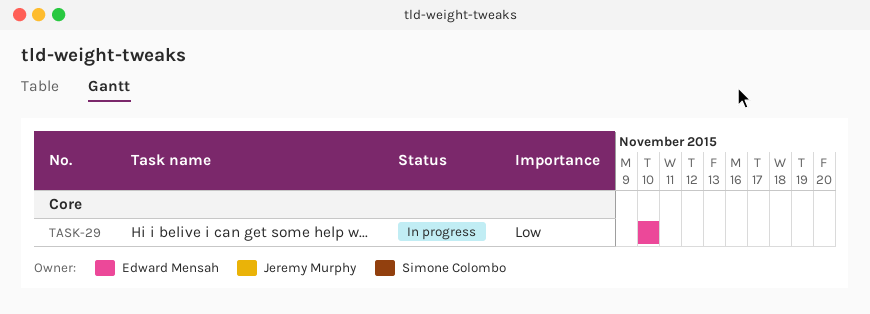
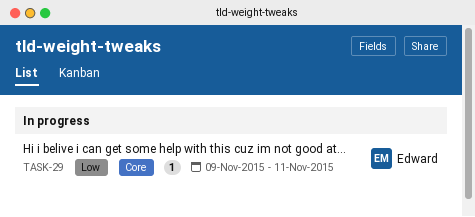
TASK-29, start: Nov 10 -> Nov 9
TASK-29, due: Nov 10 -> Nov 11

